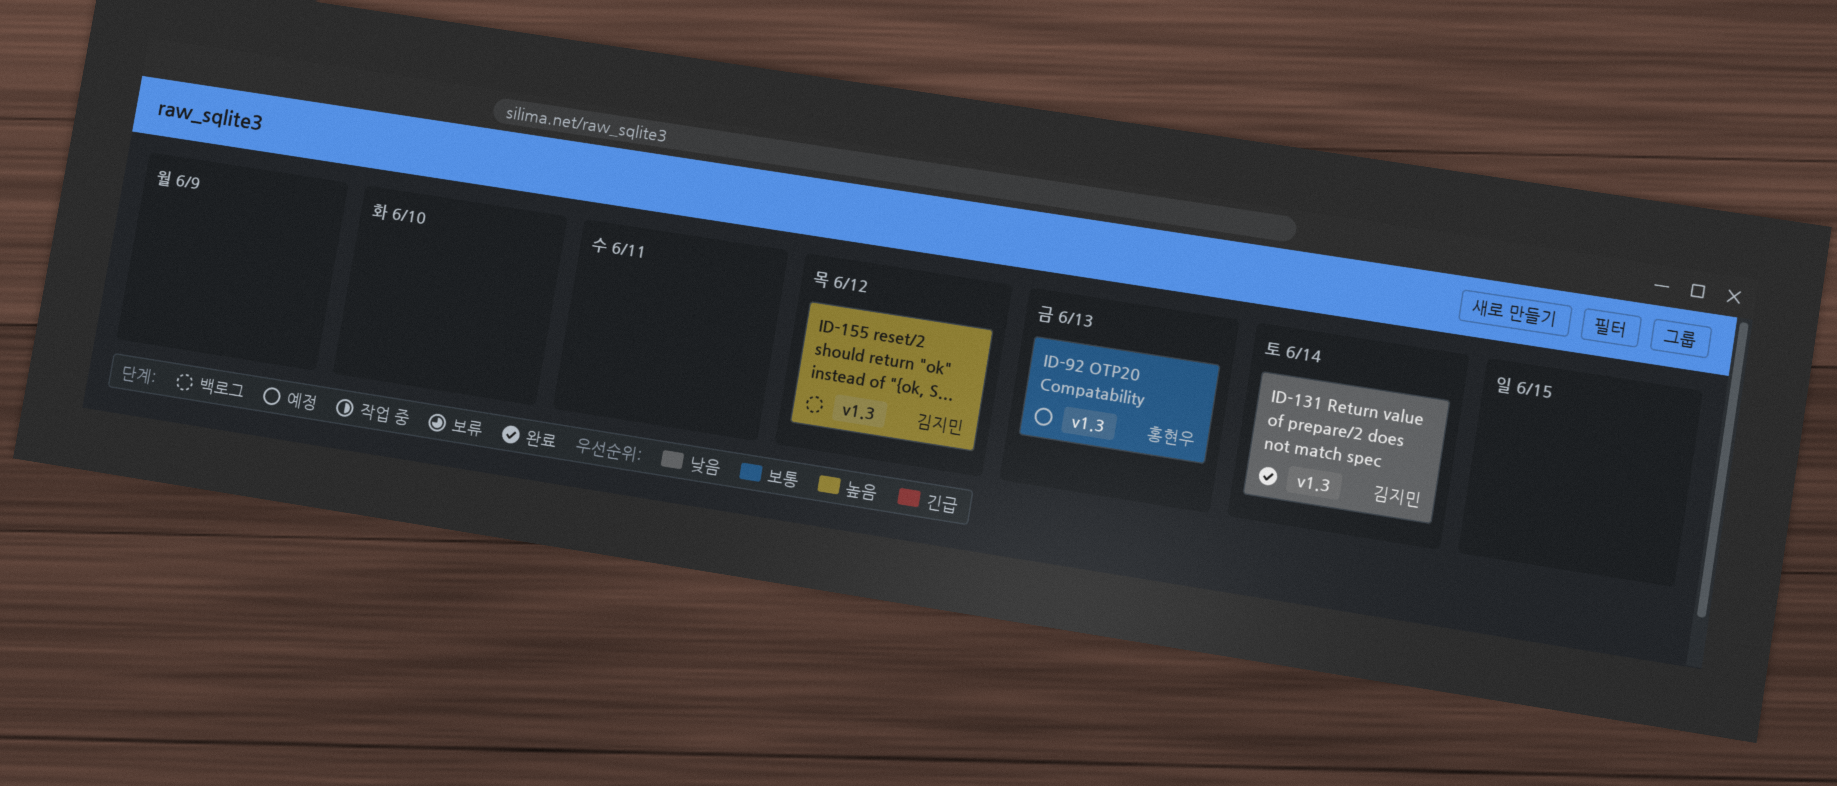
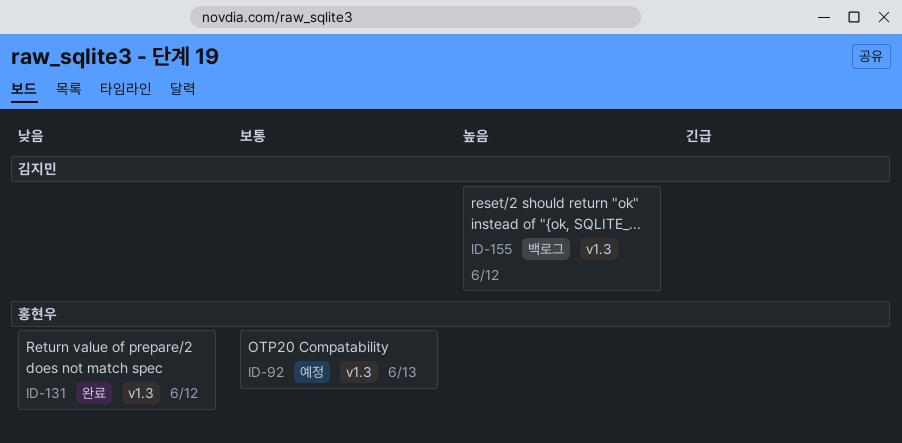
ID-131, owner: 김지민 -> 홍현우
ID-131, due: Jun 14 -> Jun 12

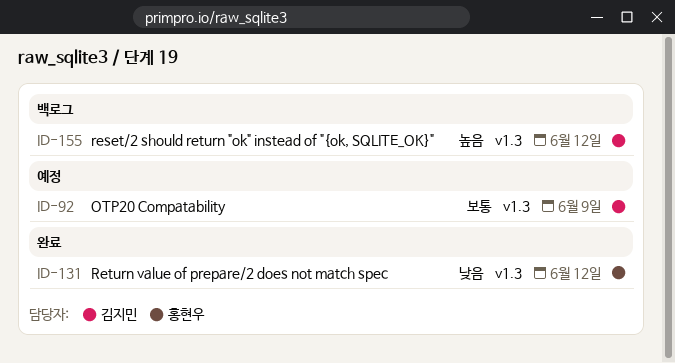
ID-92, owner: 홍현우 -> 김지민
ID-92, due: Jun 13 -> Jun 9

